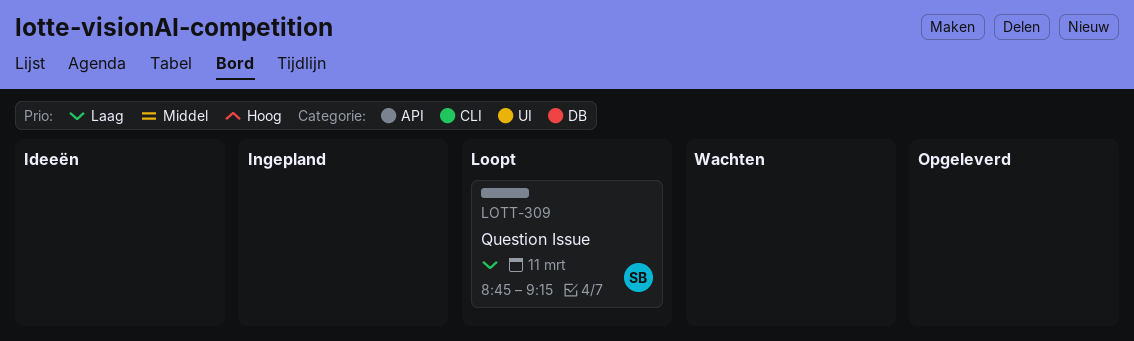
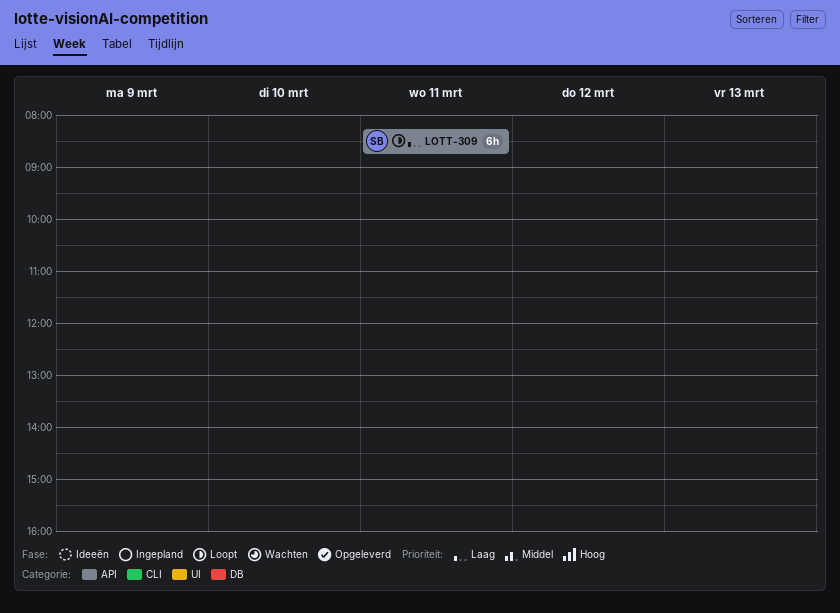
LOTT-309, begins: 08:45 -> 08:15
LOTT-309, ends: 09:15 -> 08:45

